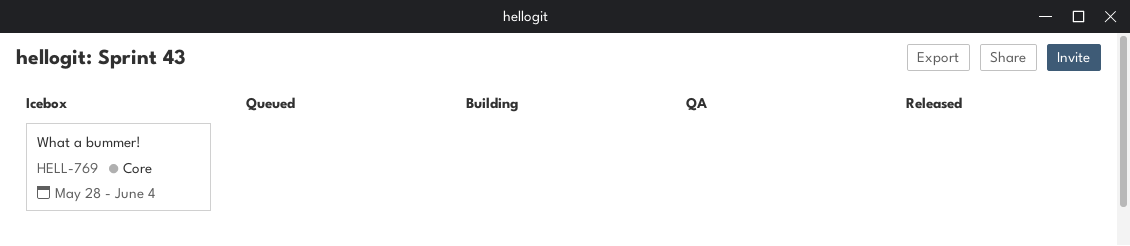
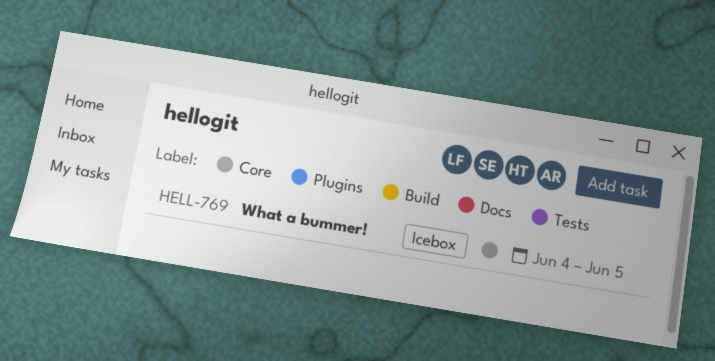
HELL-769, start: May 28 -> Jun 4
HELL-769, due: Jun 4 -> Jun 5

